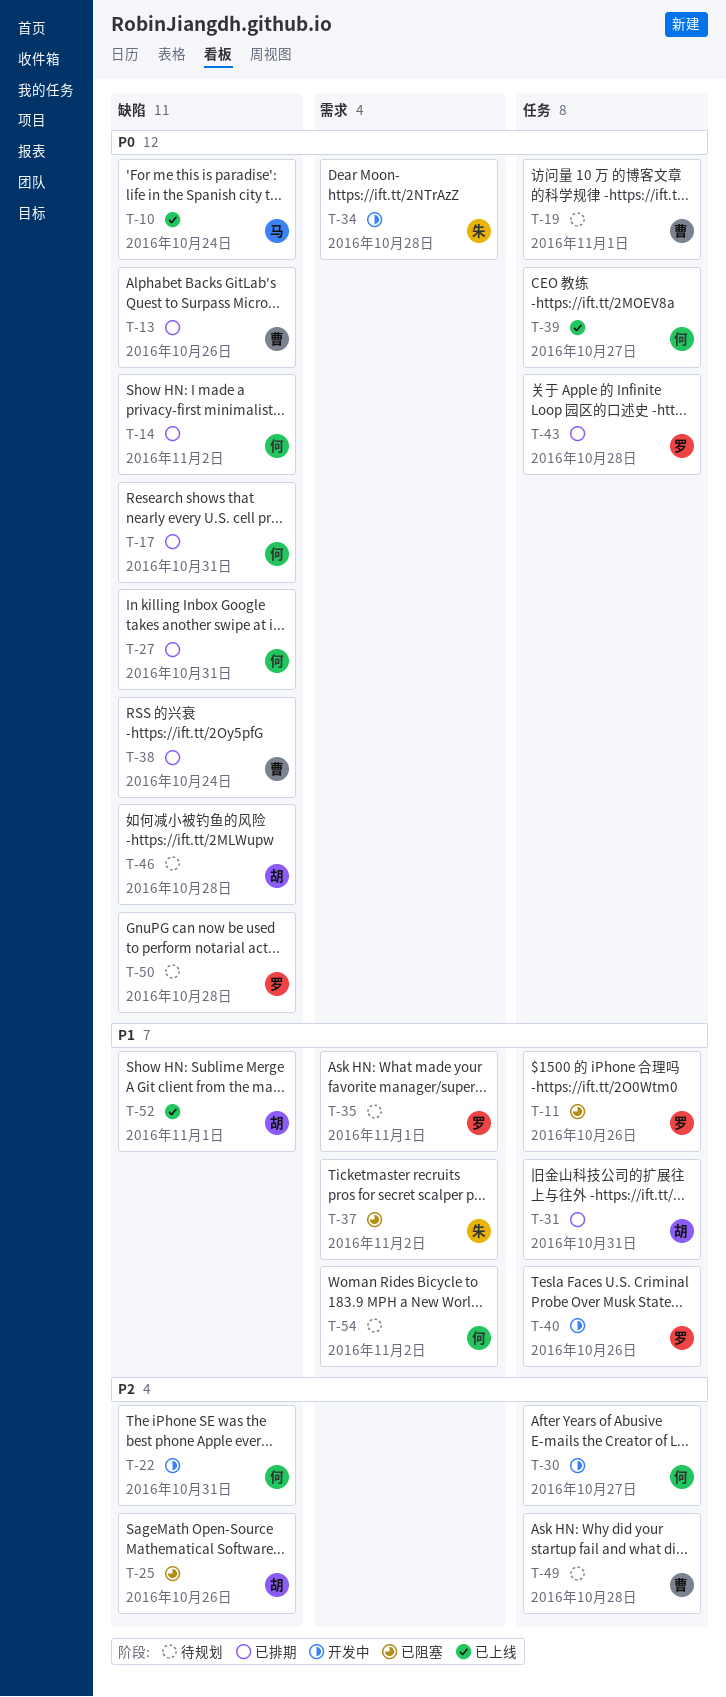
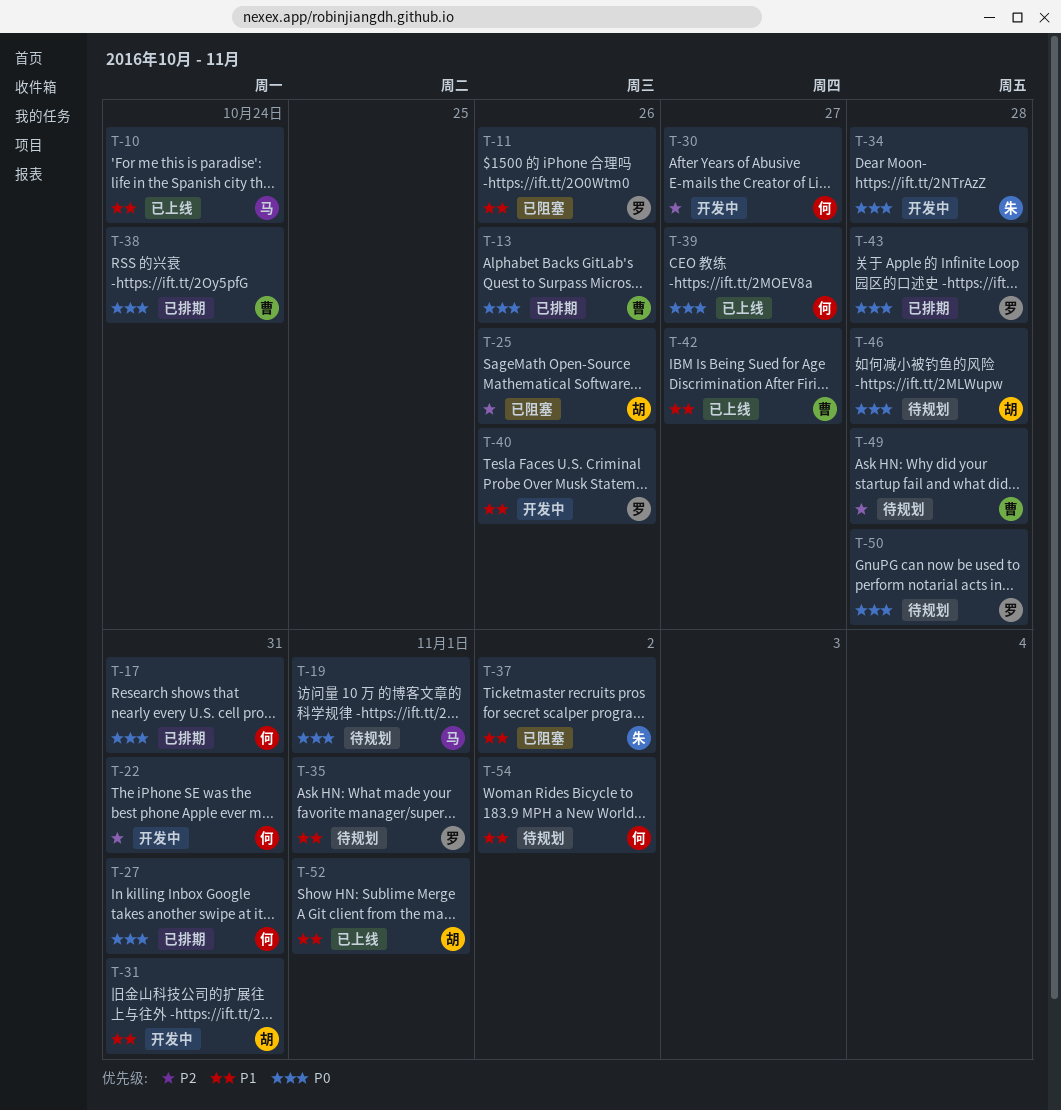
T-10, priority: P0 -> P1
T-14: present -> none
T-19, owner: 曹 -> 马
T-31, status: 已排期 -> 开发中
T-42: none -> present

